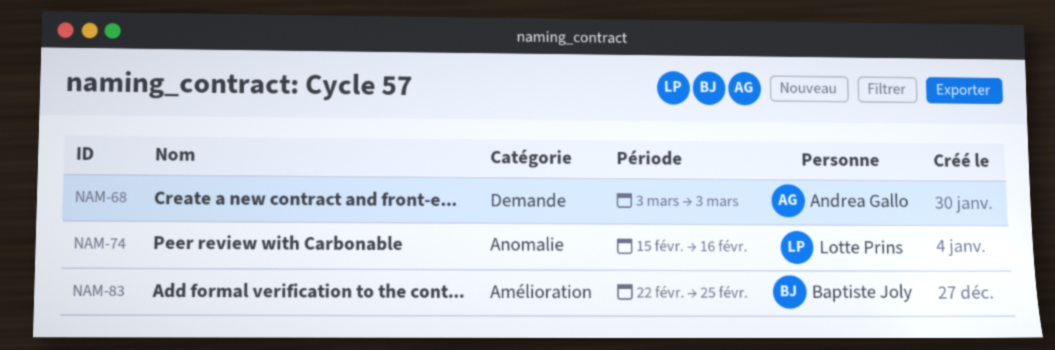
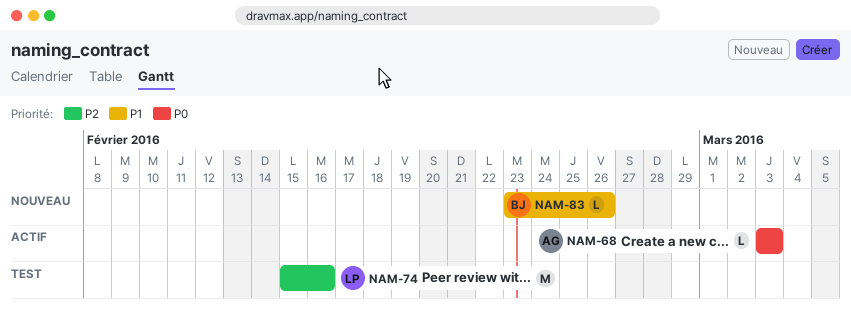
NAM-83, start: Feb 22 -> Feb 23
NAM-83, due: Feb 25 -> Feb 26

